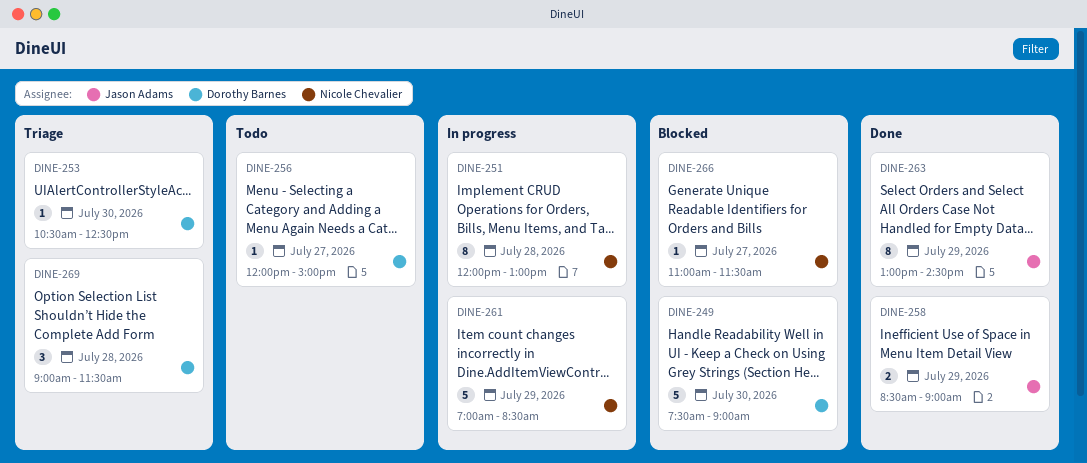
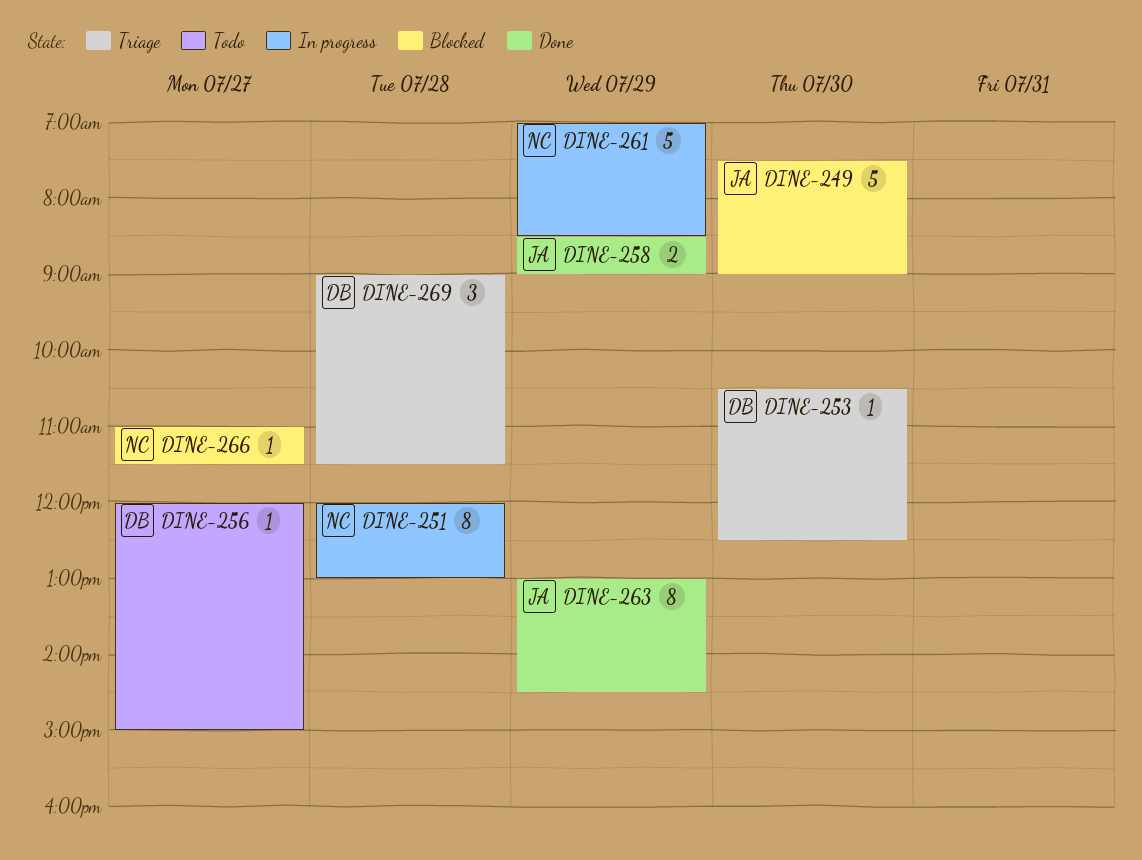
DINE-249, owner: Dorothy Barnes -> Jason Adams

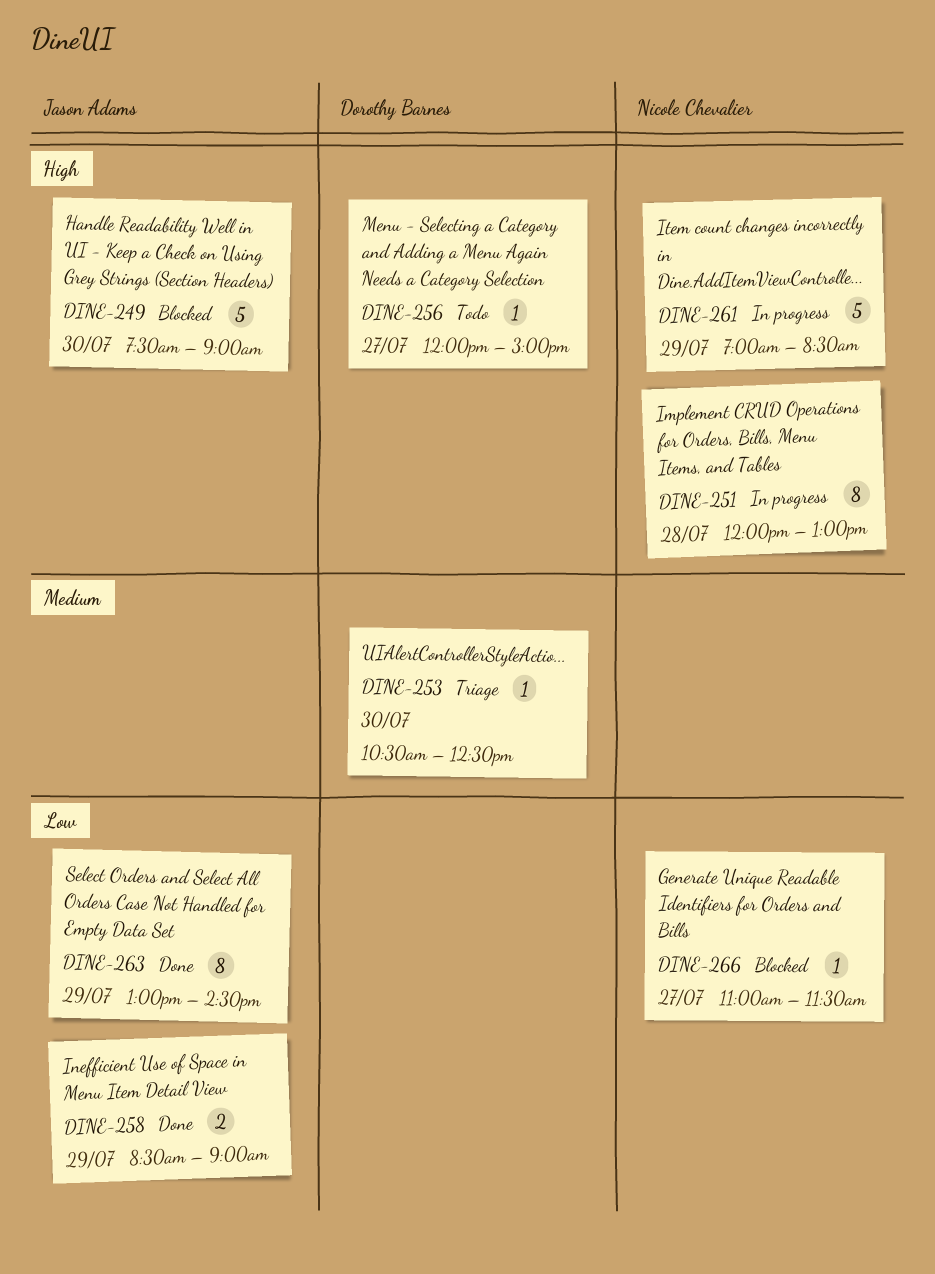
DINE-269: present -> none

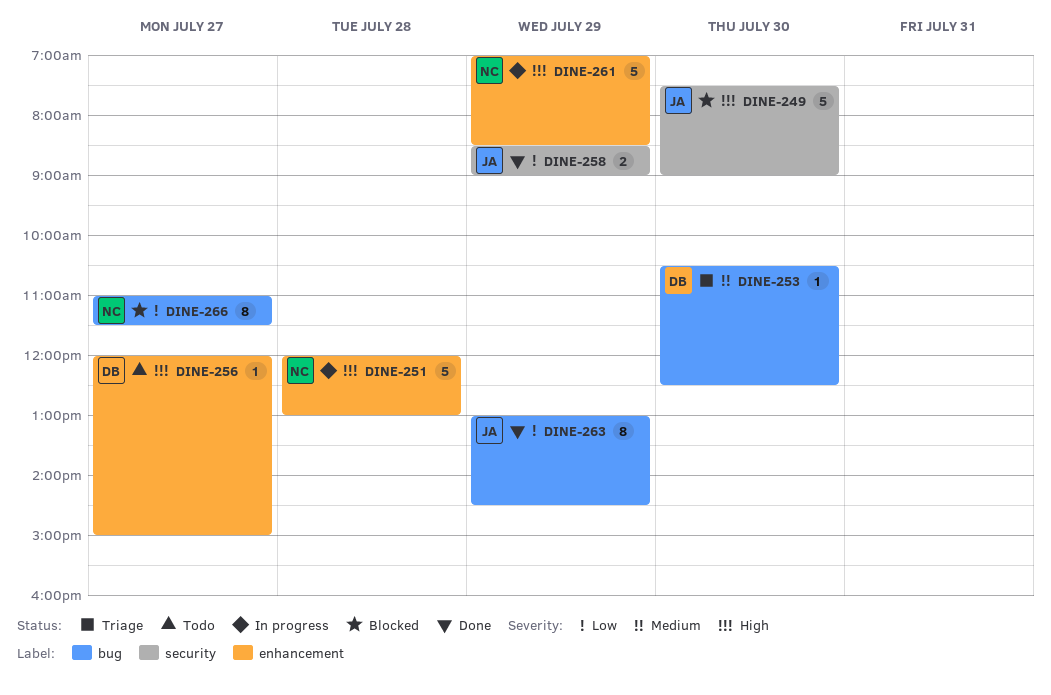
DINE-251, estimate: 8 -> 5
DINE-266, estimate: 1 -> 8

